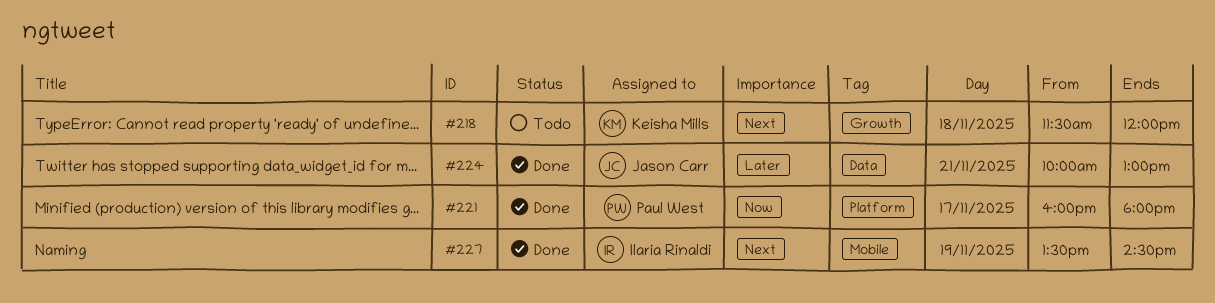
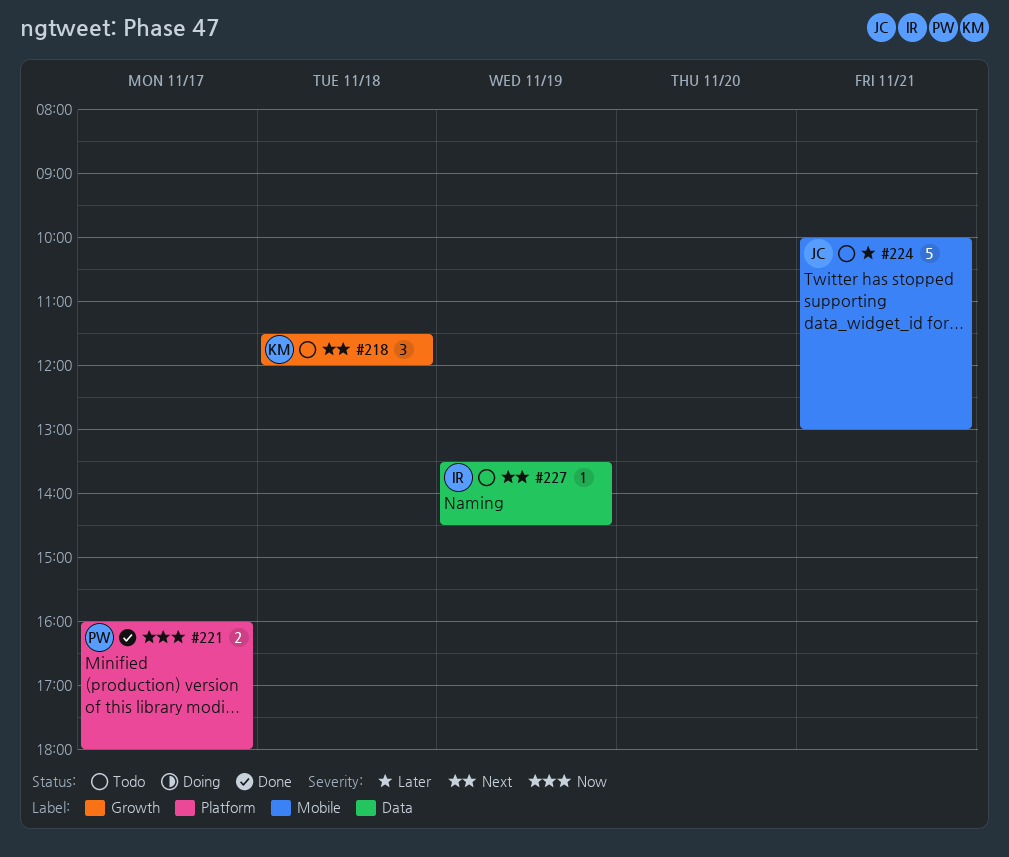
#224, status: Done -> Todo
#224, label: Data -> Mobile
#227, status: Done -> Todo
#227, label: Mobile -> Data

